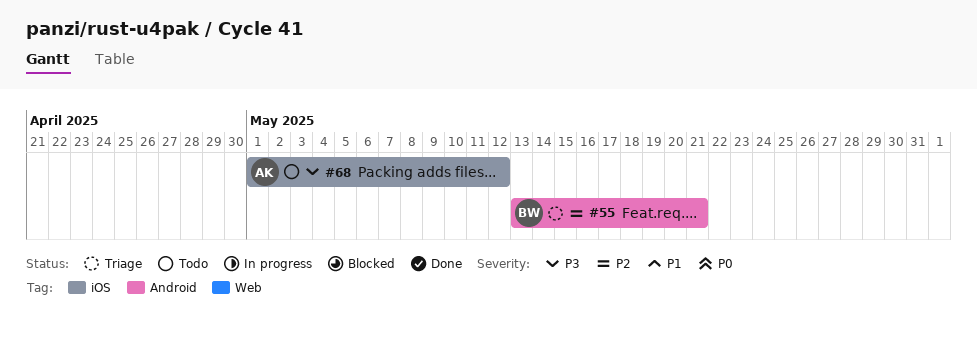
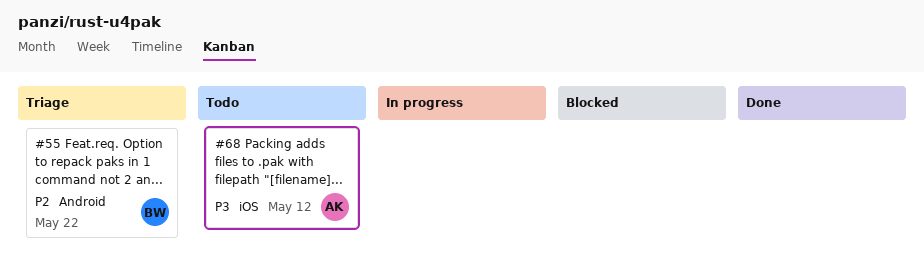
#55, due: May 21 -> May 22

